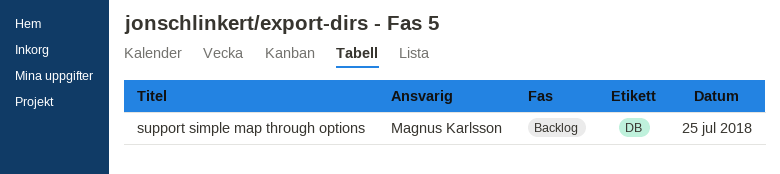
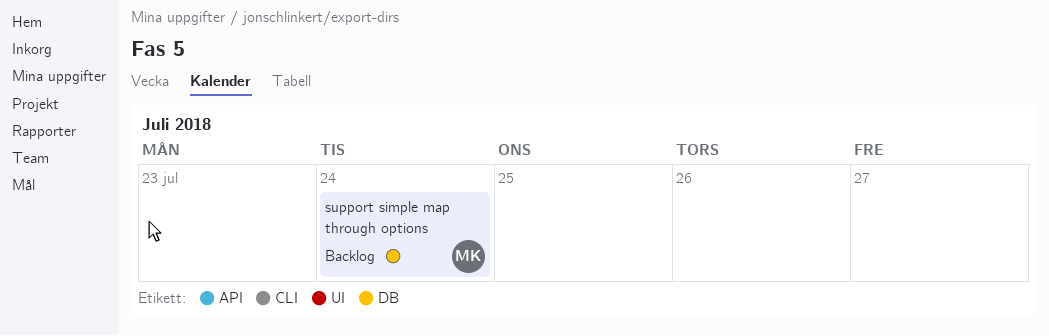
support simple map through options, day: Jul 25 -> Jul 24

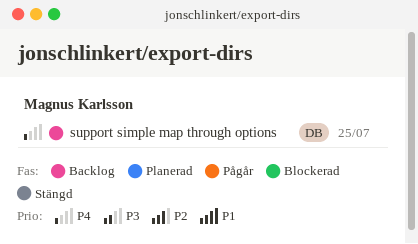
support simple map through options, day: Jul 24 -> Jul 25

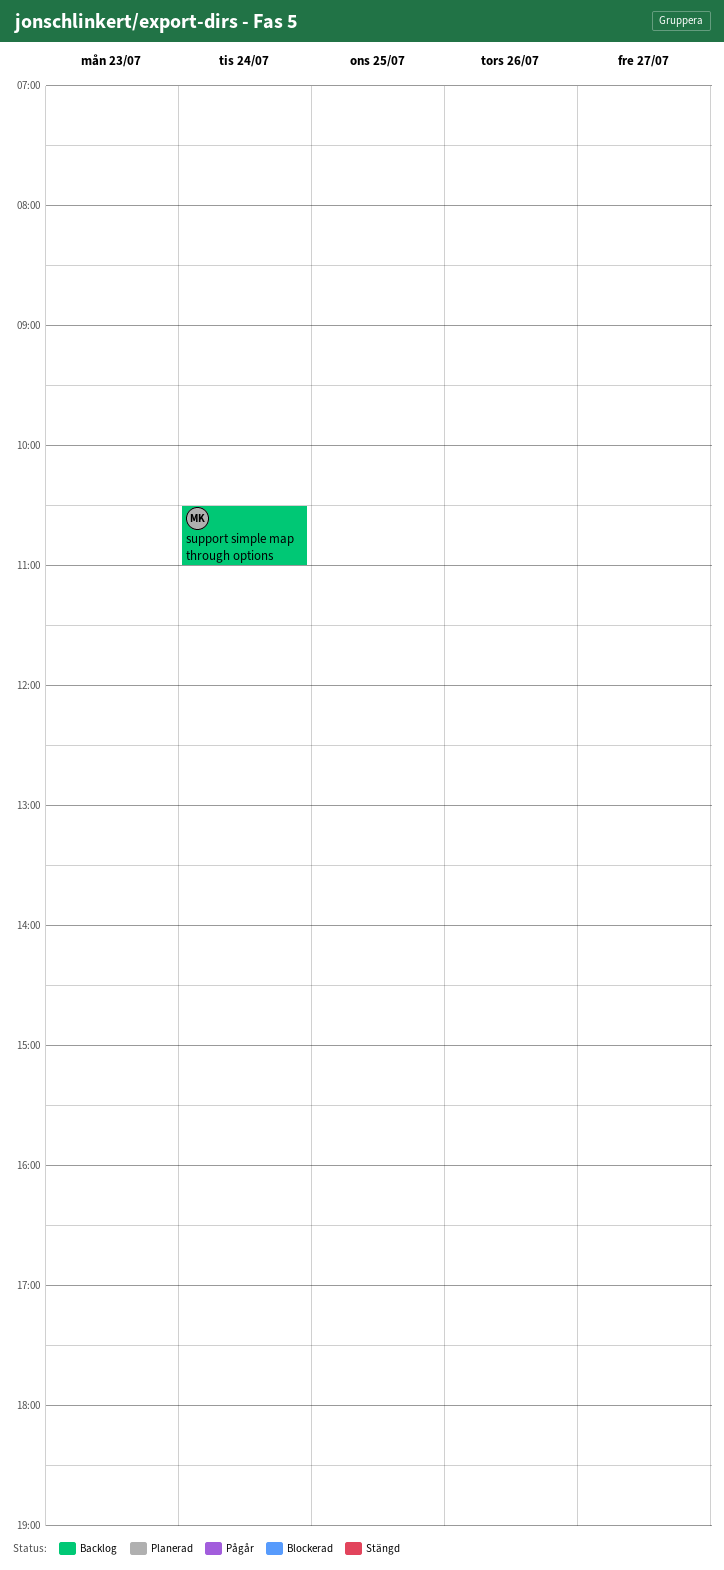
support simple map through options, day: Jul 25 -> Jul 24

